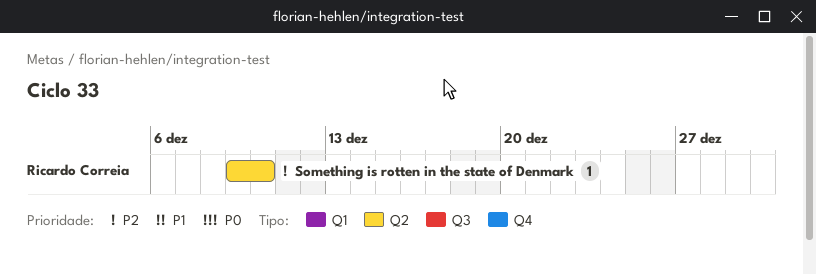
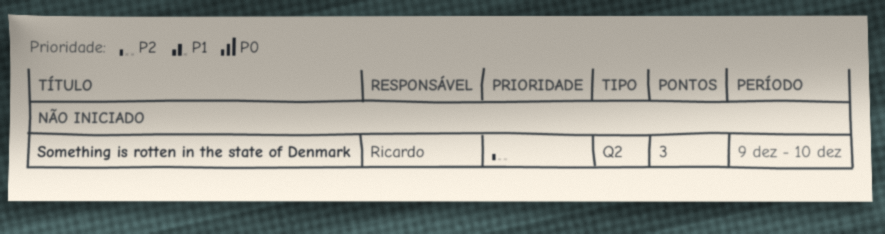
Something is rotten in the state of Denmark, estimate: 1 -> 3

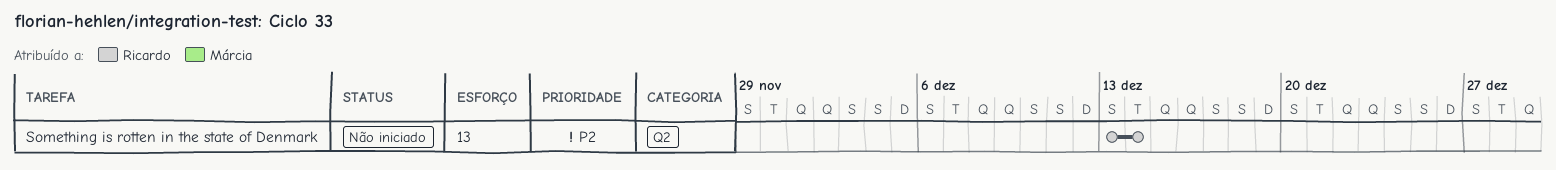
Something is rotten in the state of Denmark, estimate: 3 -> 13
Something is rotten in the state of Denmark, start: Dec 9 -> Dec 13
Something is rotten in the state of Denmark, due: Dec 10 -> Dec 14

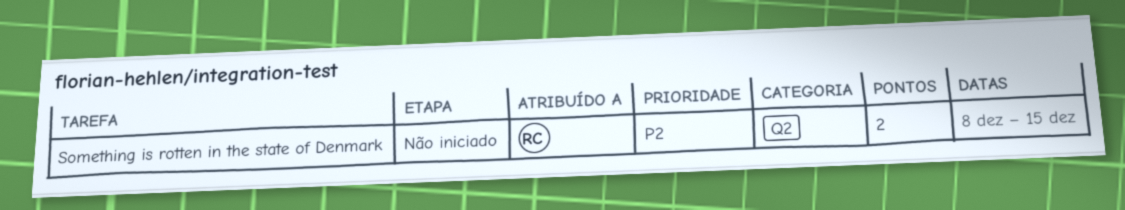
Something is rotten in the state of Denmark, estimate: 13 -> 2
Something is rotten in the state of Denmark, start: Dec 13 -> Dec 8
Something is rotten in the state of Denmark, due: Dec 14 -> Dec 15

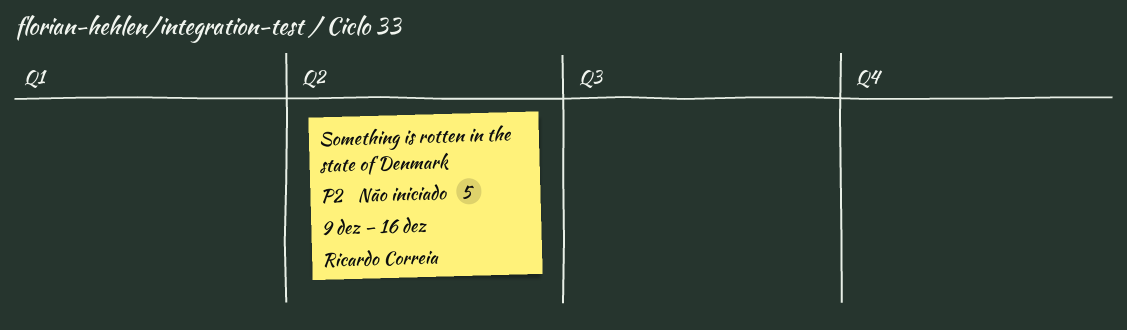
Something is rotten in the state of Denmark, estimate: 2 -> 5
Something is rotten in the state of Denmark, start: Dec 8 -> Dec 9
Something is rotten in the state of Denmark, due: Dec 15 -> Dec 16

